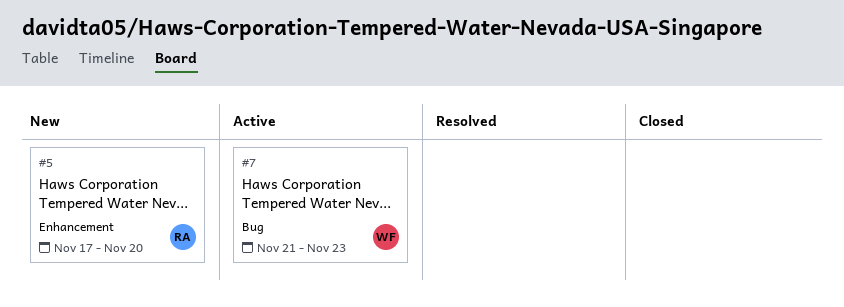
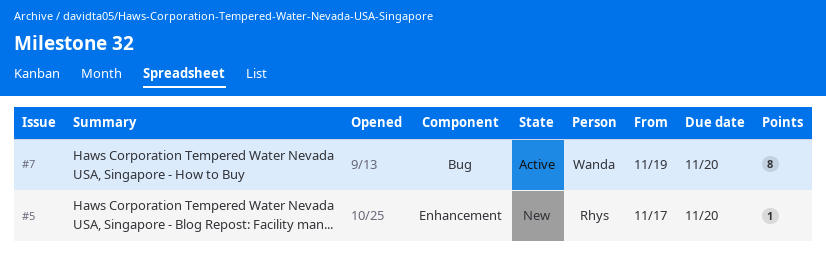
#7, start: Nov 21 -> Nov 19
#7, due: Nov 23 -> Nov 20

